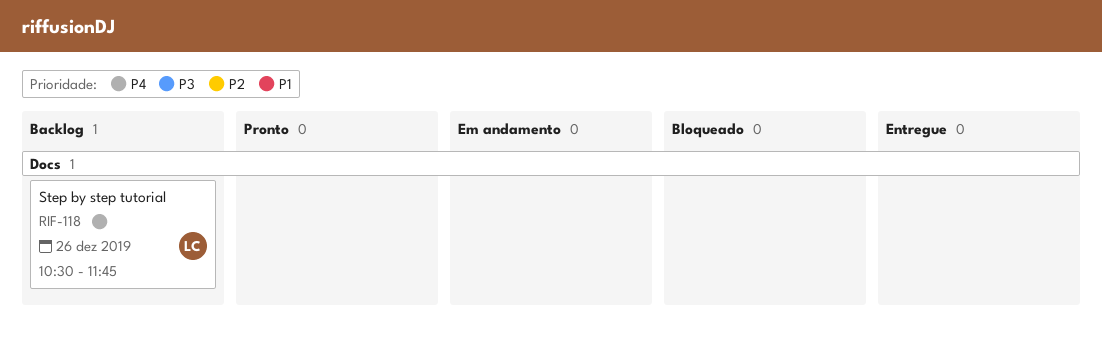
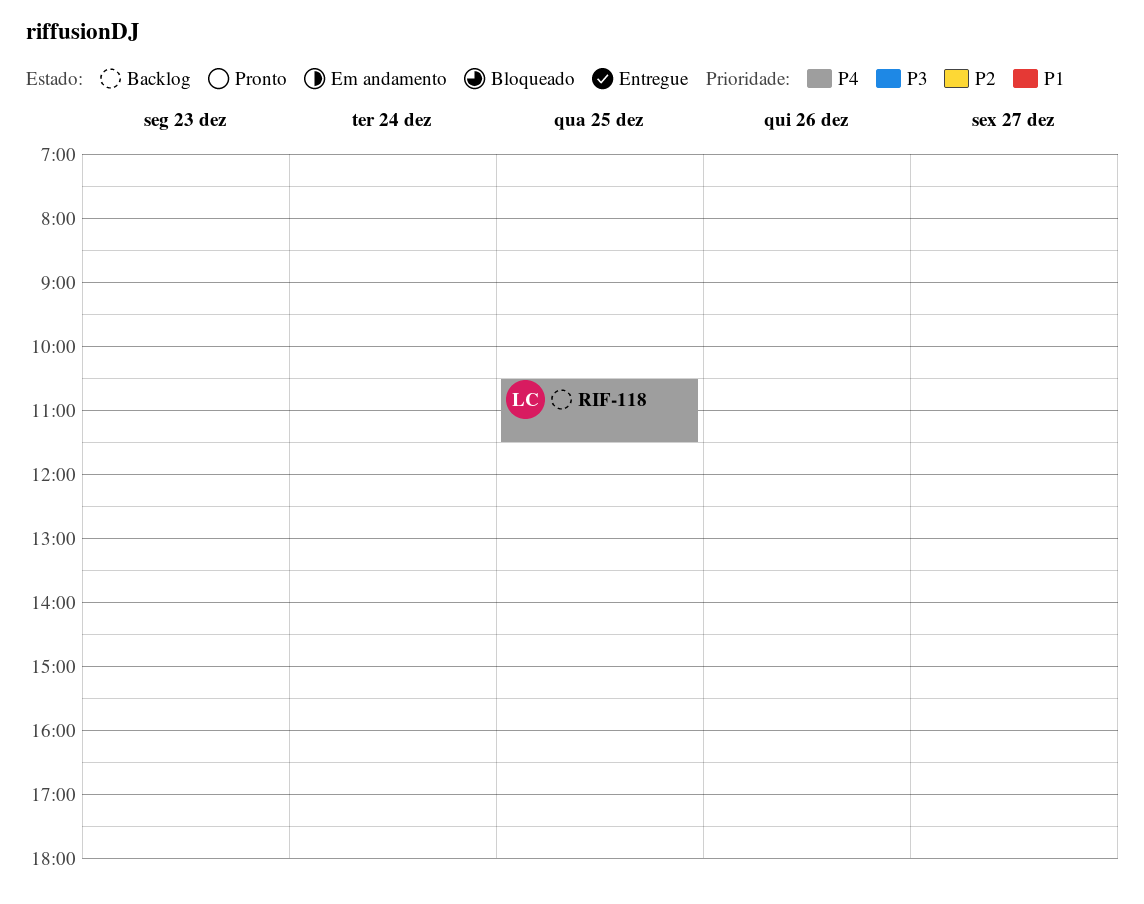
RIF-118, day: Dec 26 -> Dec 25
RIF-118, ends: 11:45 -> 11:30

